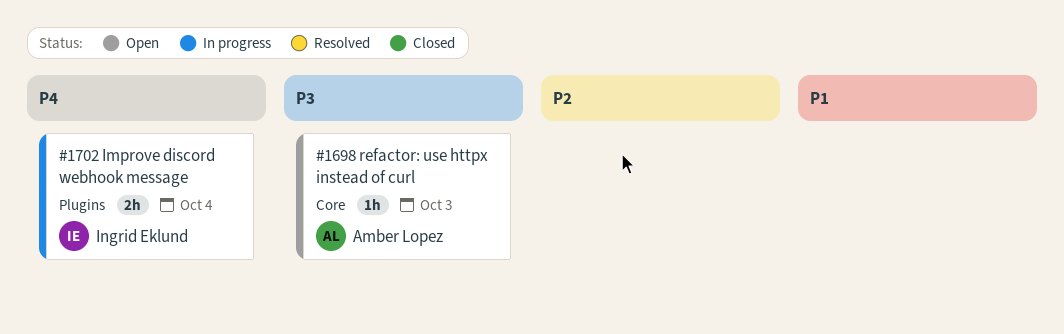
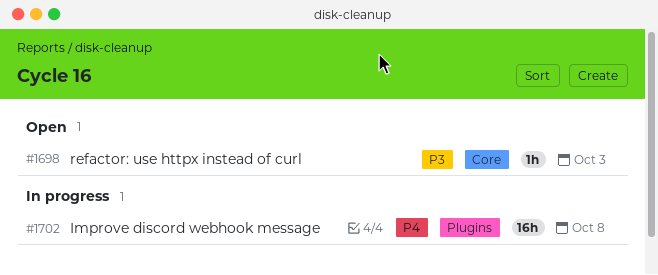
#1702, estimate: 2h -> 16h
#1702, due: Oct 4 -> Oct 8

